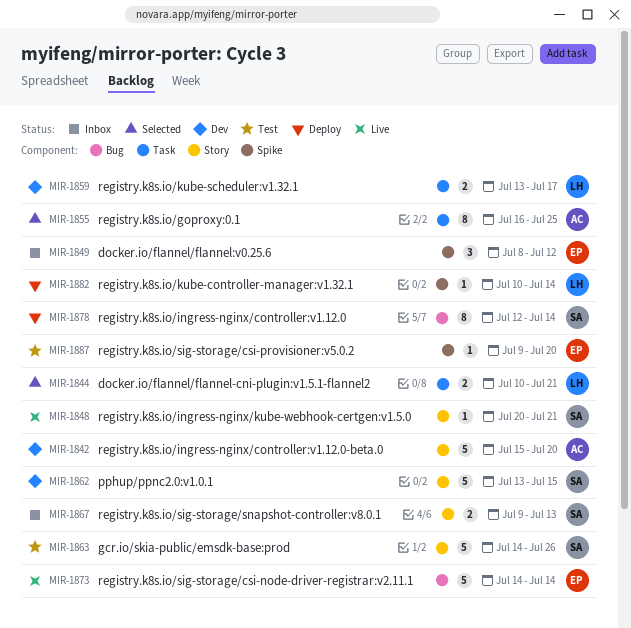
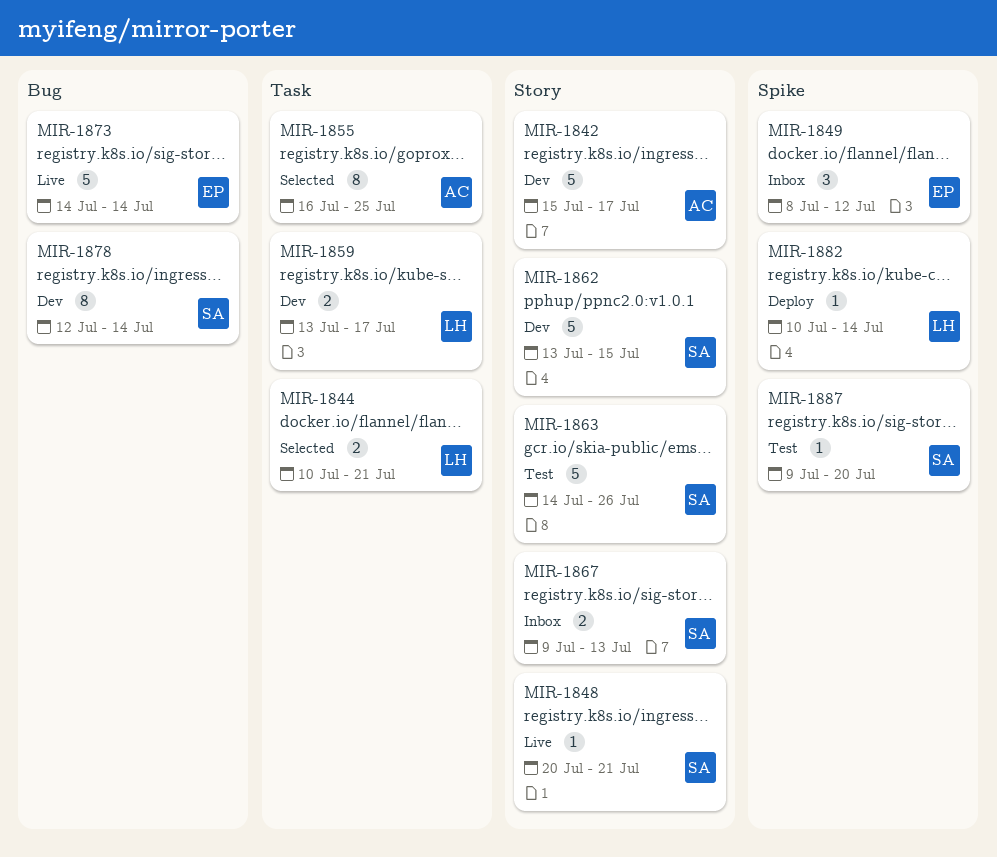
MIR-1842, due: Jul 20 -> Jul 17
MIR-1878, status: Deploy -> Dev
MIR-1887, owner: EP -> SA

